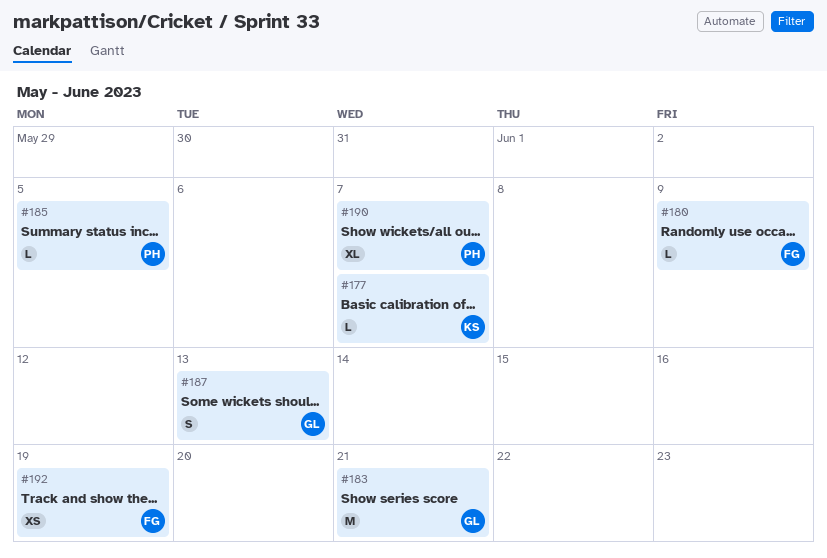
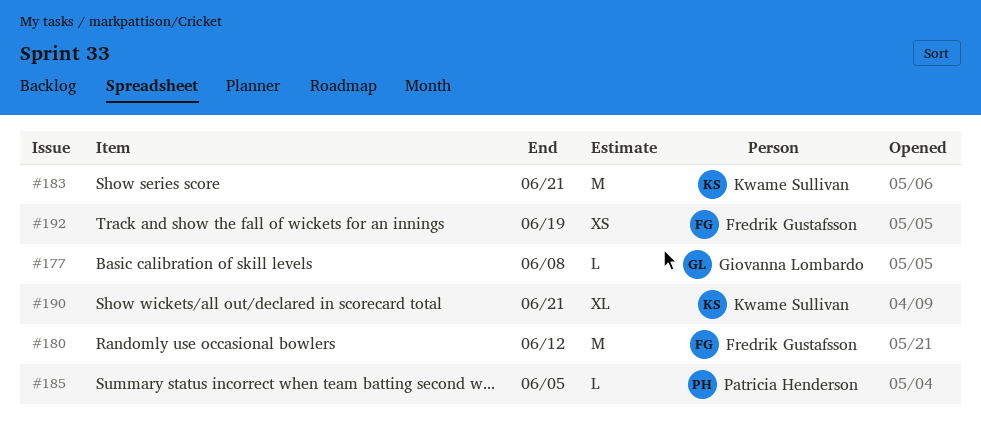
#177, owner: Kwame Sullivan -> Giovanna Lombardo
#177, due: Jun 7 -> Jun 8
#180, estimate: L -> M
#180, due: Jun 9 -> Jun 12
#183, owner: Giovanna Lombardo -> Kwame Sullivan
#187: present -> none
#190, owner: Patricia Henderson -> Kwame Sullivan
#190, due: Jun 7 -> Jun 21

